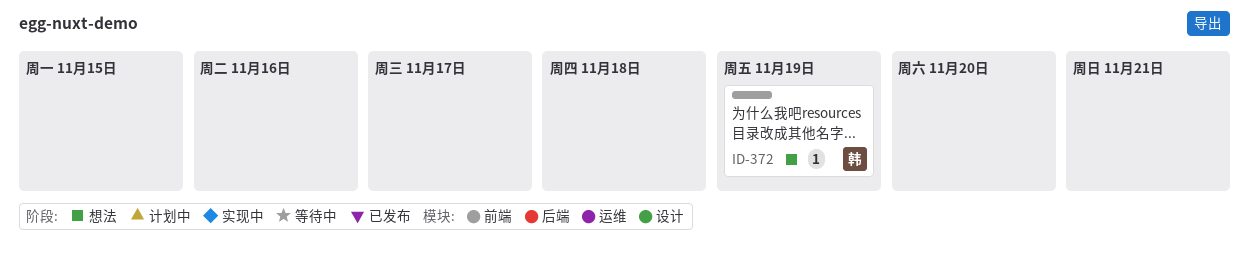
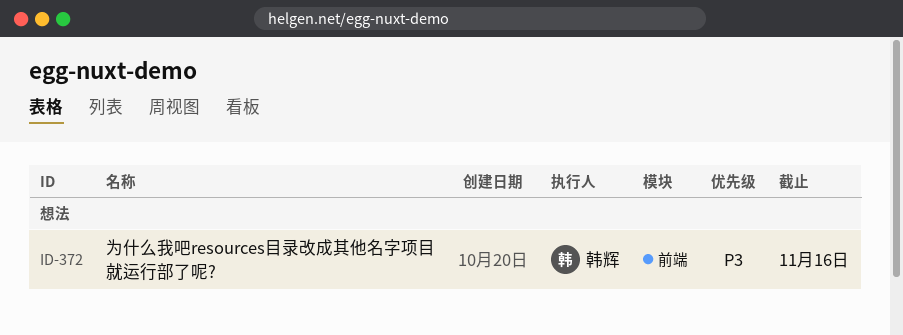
ID-372, due: Nov 19 -> Nov 16

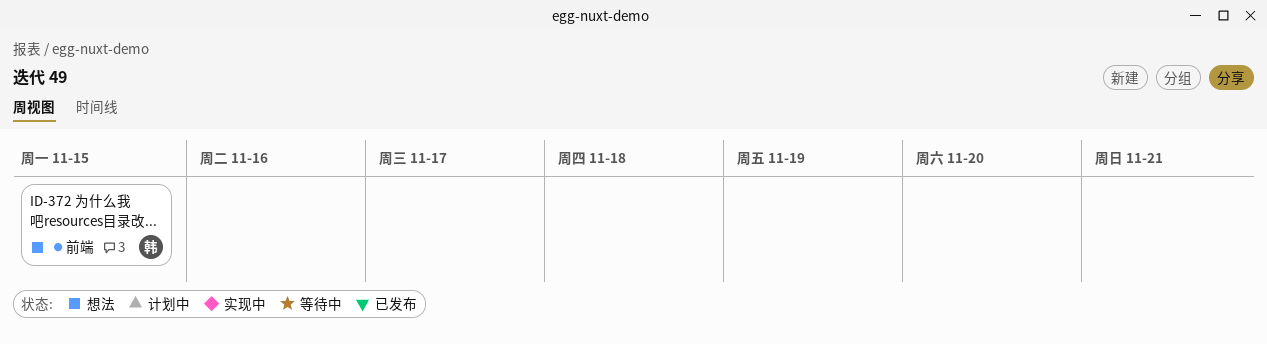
ID-372, due: Nov 16 -> Nov 15

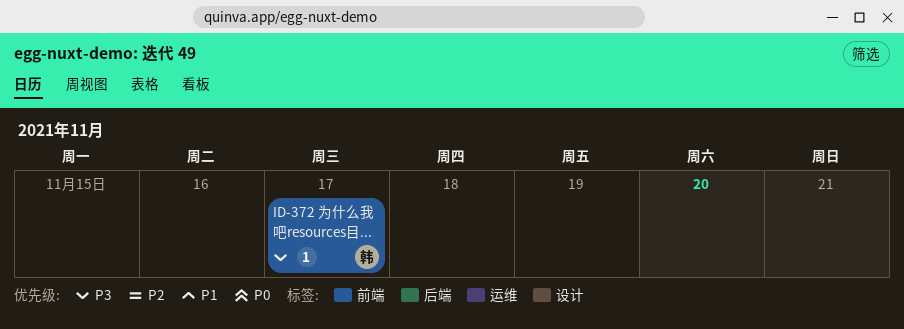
ID-372, due: Nov 15 -> Nov 17

